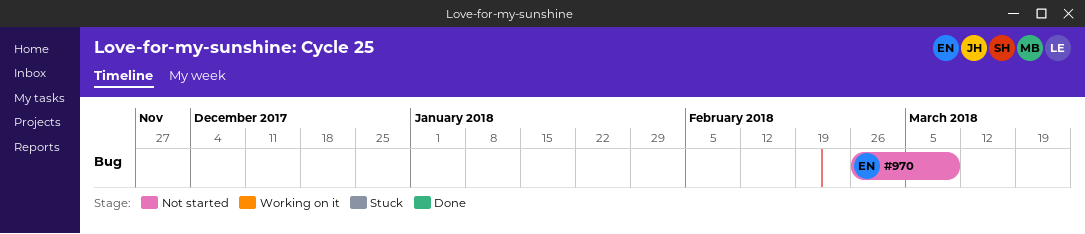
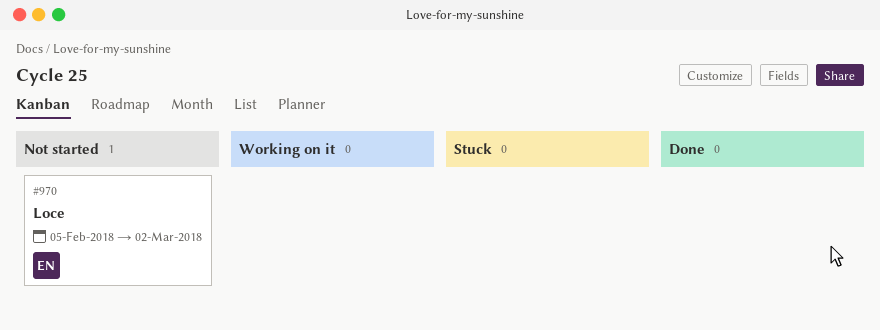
#970, start: Feb 26 -> Feb 5
#970, due: Mar 9 -> Mar 2

